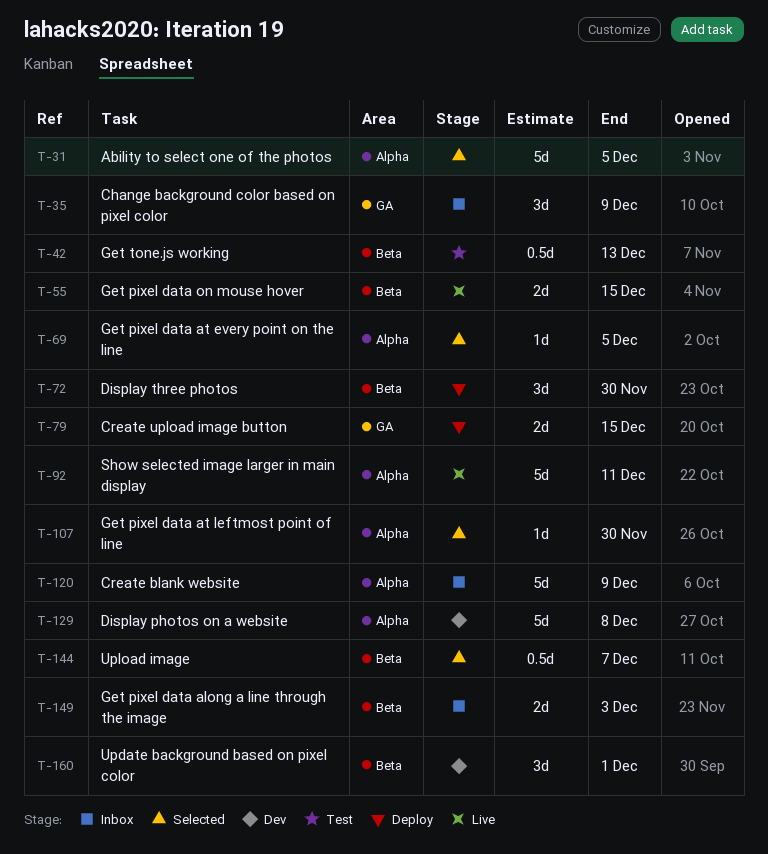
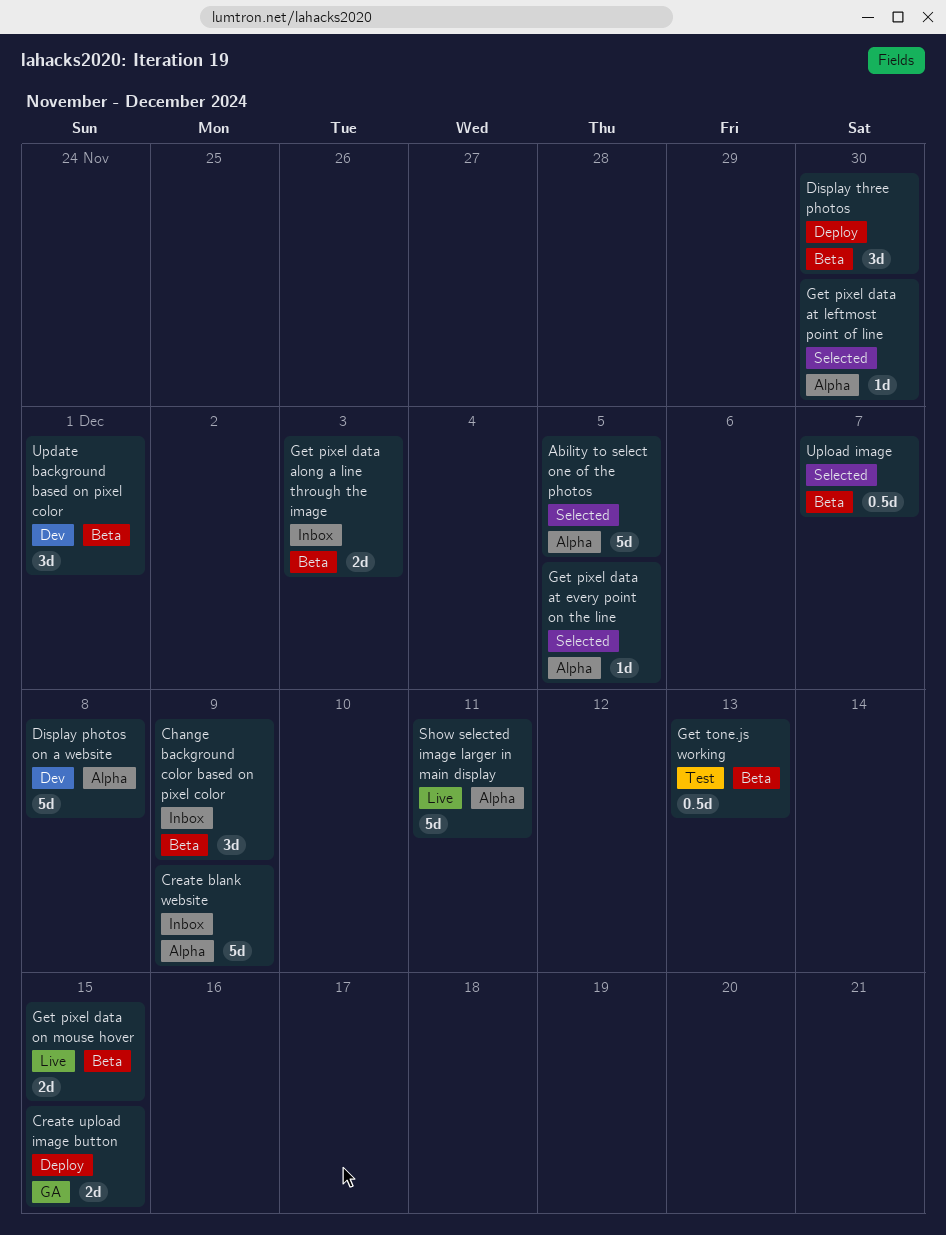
Change background color based on pixel color, label: GA -> Beta

